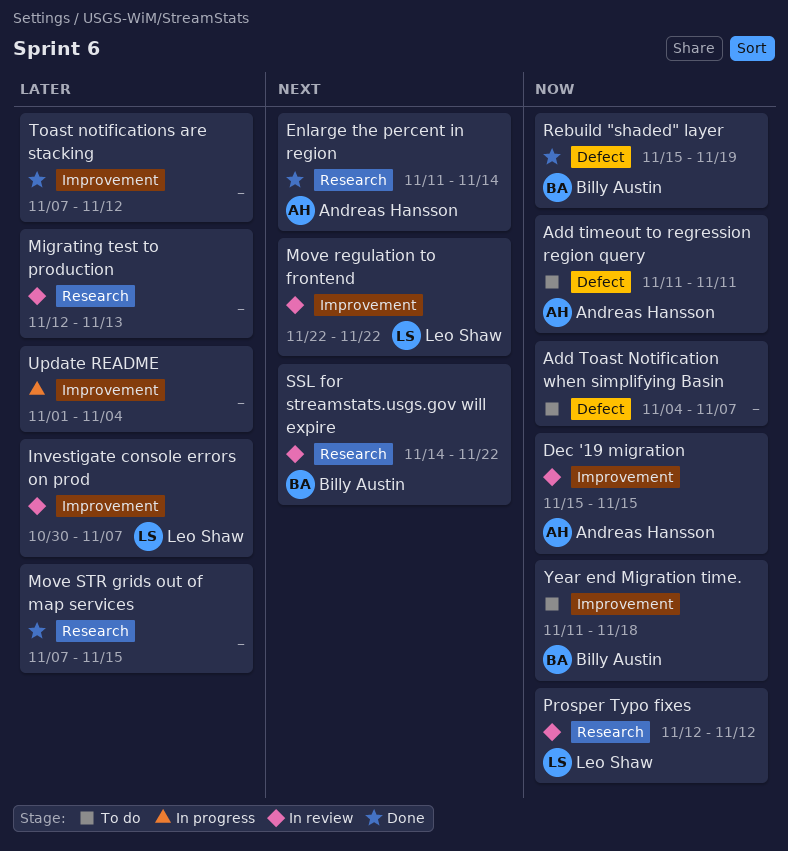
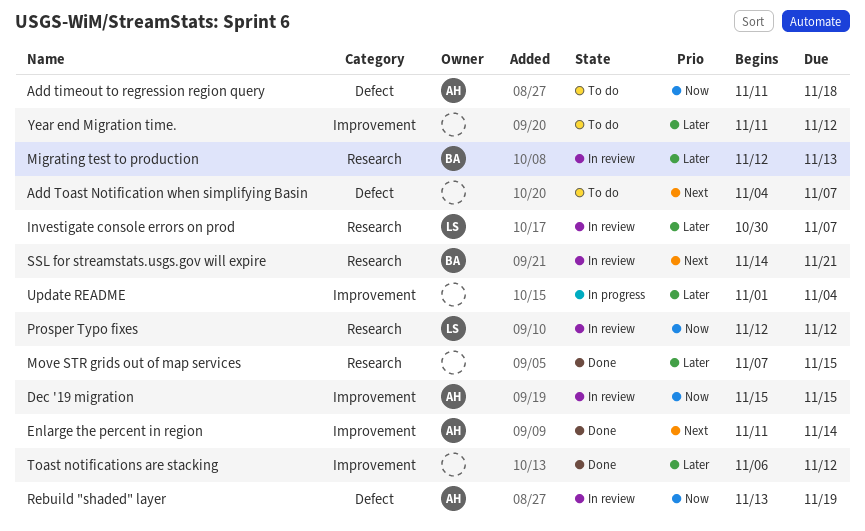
Add timeout to regression region query, due: Nov 11 -> Nov 18
Add Toast Notification when simplifying Basin, priority: Now -> Next
Enlarge the percent in region, label: Research -> Improvement
Investigate console errors on prod, label: Improvement -> Research
Migrating test to production, owner: none -> Billy Austin
Move regulation to frontend: present -> none
Rebuild "shaded" layer, status: Done -> In review
Rebuild "shaded" layer, owner: Billy Austin -> Andreas Hansson
Rebuild "shaded" layer, start: Nov 15 -> Nov 13
SSL for streamstats.usgs.gov will expire, due: Nov 22 -> Nov 21
Toast notifications are stacking, start: Nov 7 -> Nov 6
Year end Migration time., owner: Billy Austin -> none
Year end Migration time., priority: Now -> Later
Year end Migration time., due: Nov 18 -> Nov 12

